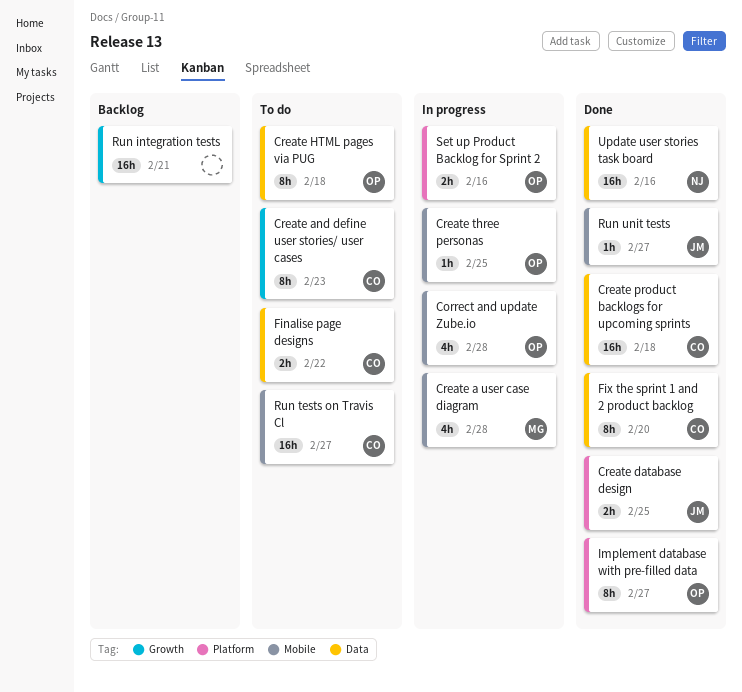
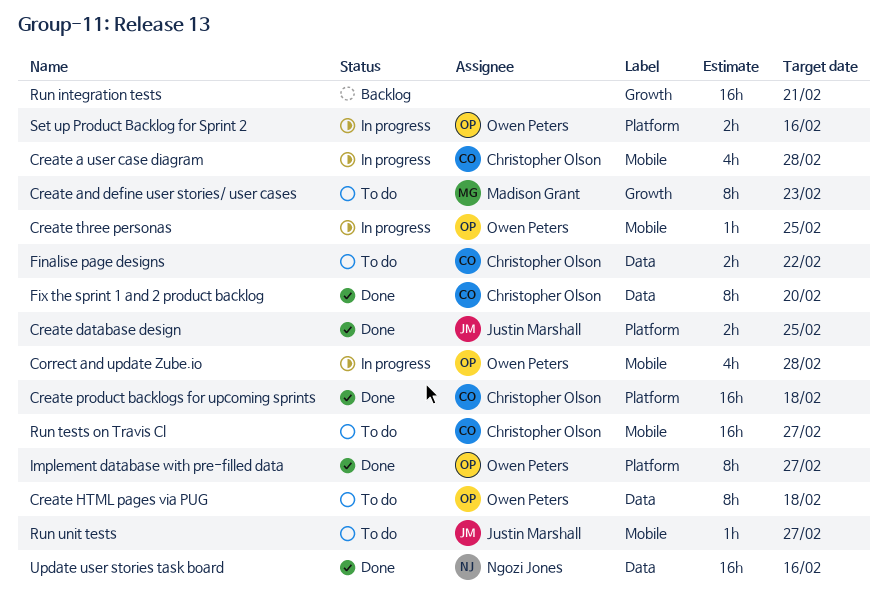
Create a user case diagram, owner: Madison Grant -> Christopher Olson
Create and define user stories/ user cases, owner: Christopher Olson -> Madison Grant
Create product backlogs for upcoming sprints, label: Data -> Platform
Run unit tests, status: Done -> To do

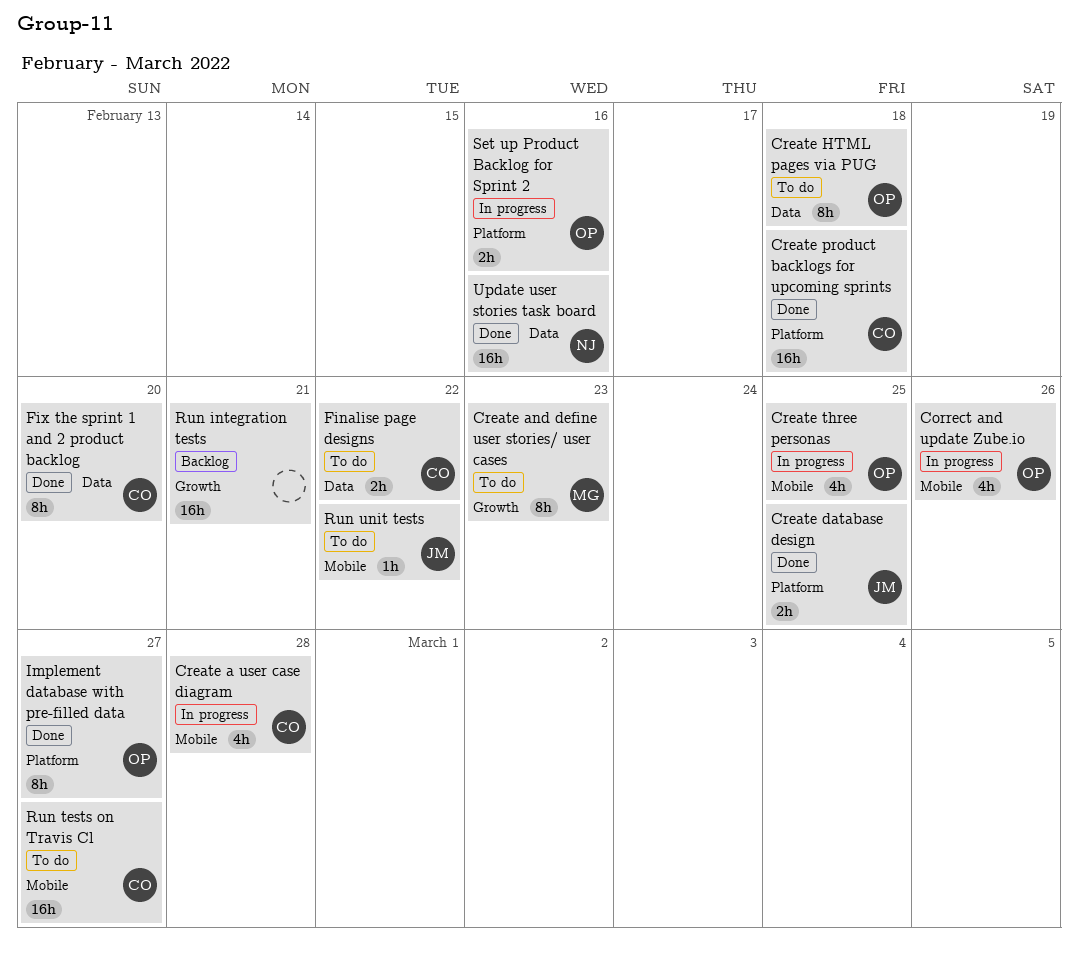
Correct and update Zube.io, due: Feb 28 -> Feb 26
Create three personas, estimate: 1h -> 4h
Run unit tests, due: Feb 27 -> Feb 22

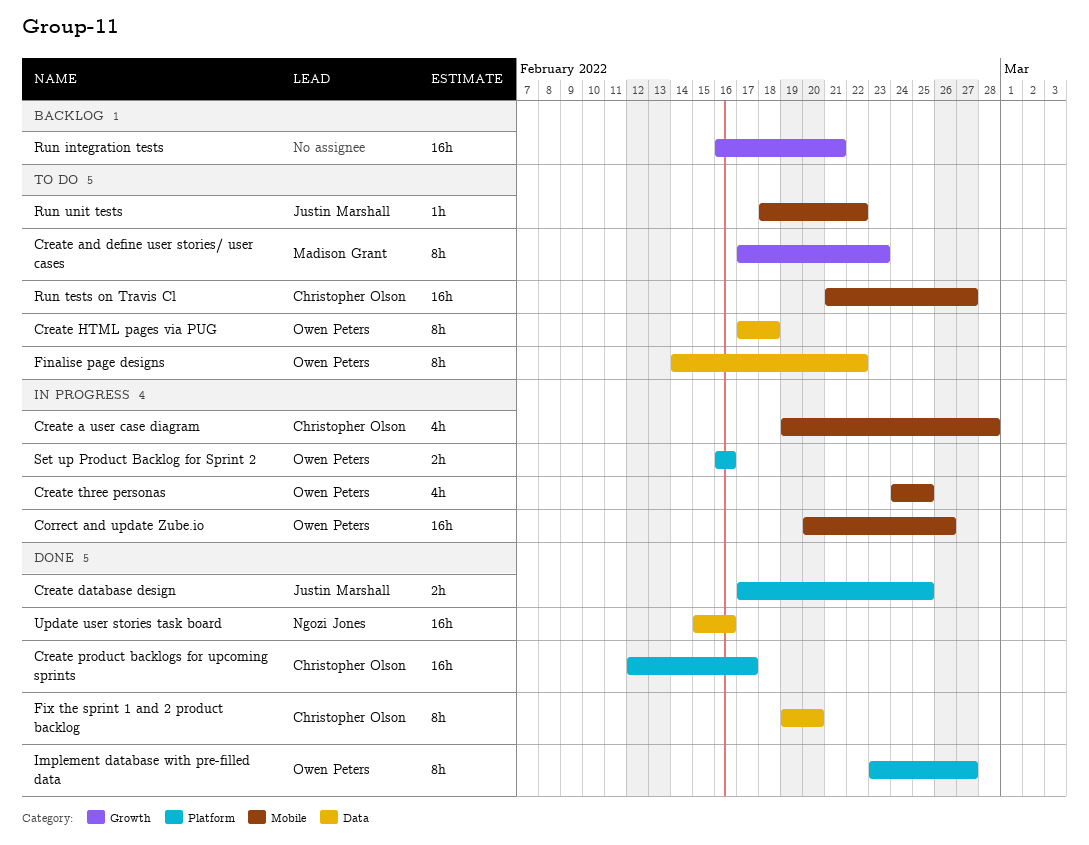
Correct and update Zube.io, estimate: 4h -> 16h
Create product backlogs for upcoming sprints, due: Feb 18 -> Feb 17
Finalise page designs, owner: Christopher Olson -> Owen Peters
Finalise page designs, estimate: 2h -> 8h

